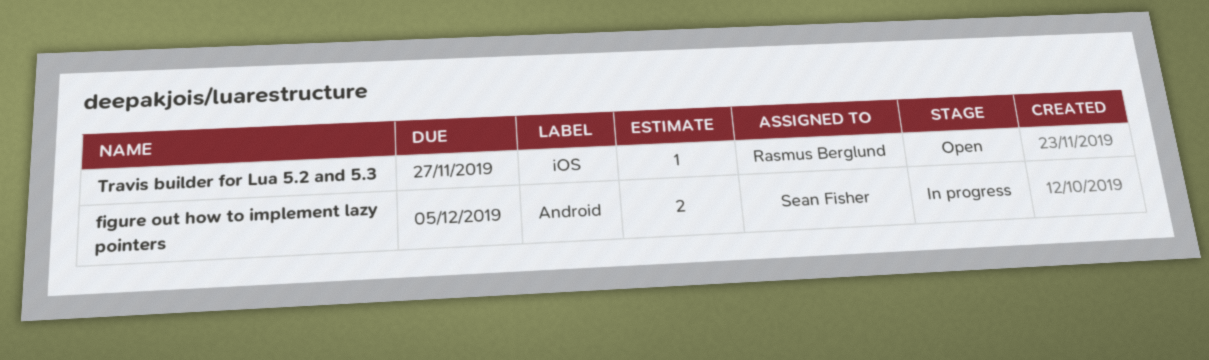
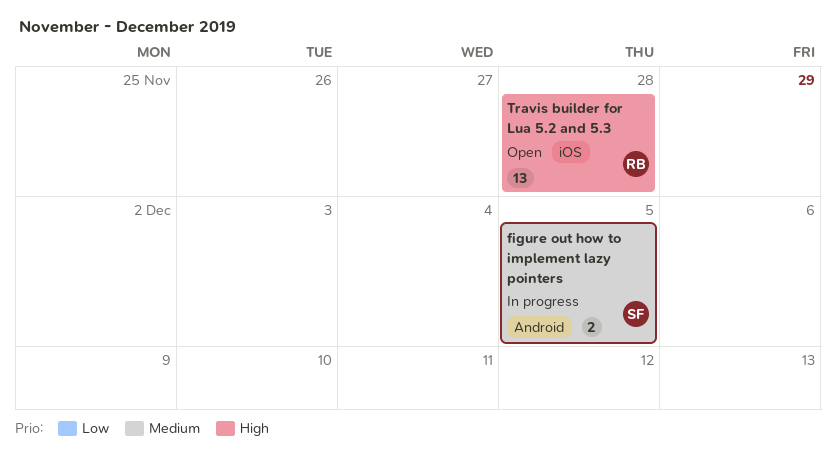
Travis builder for Lua 5.2 and 5.3, estimate: 1 -> 13
Travis builder for Lua 5.2 and 5.3, due: Nov 27 -> Nov 28

